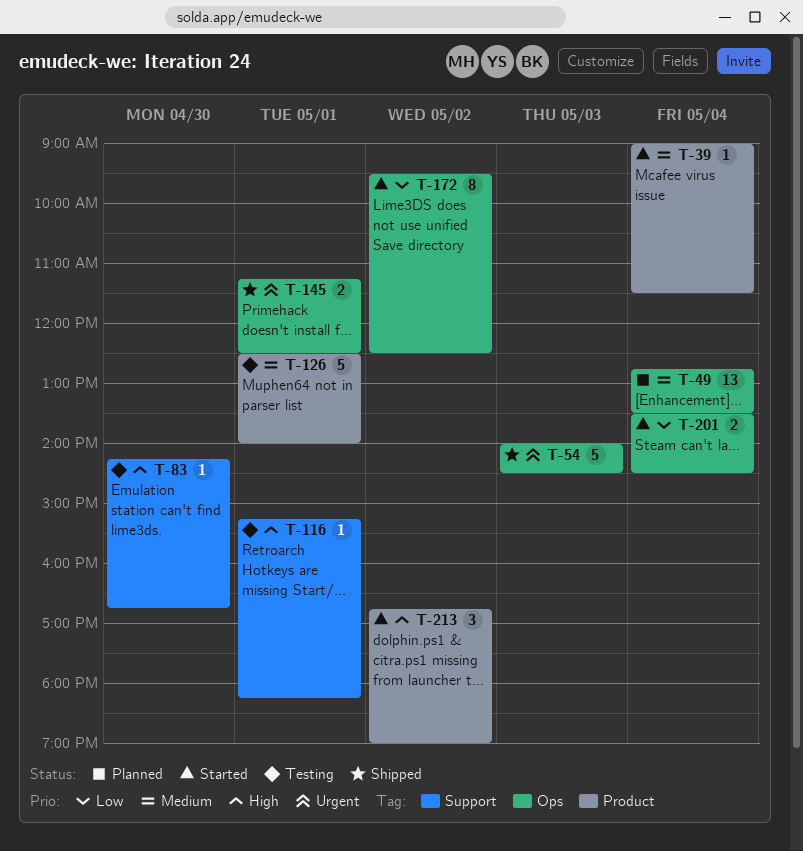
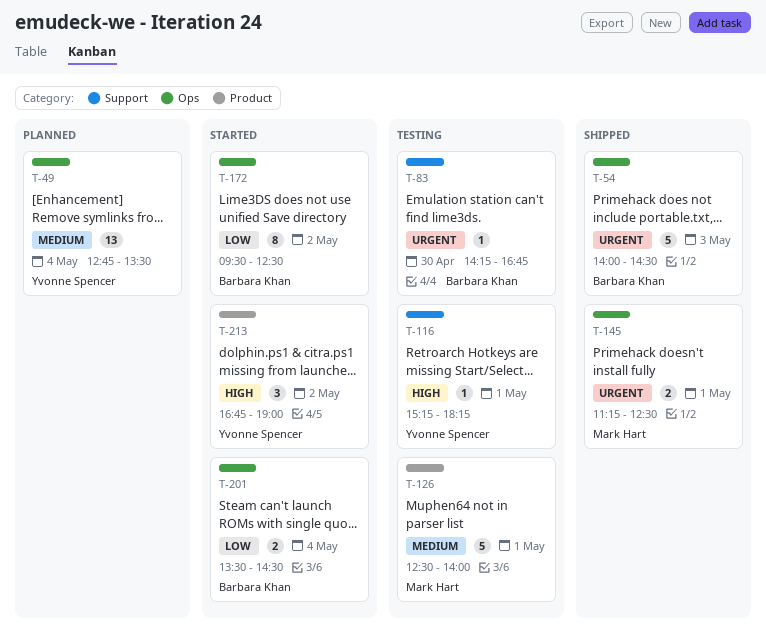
T-39: present -> none
T-83, priority: High -> Urgent

